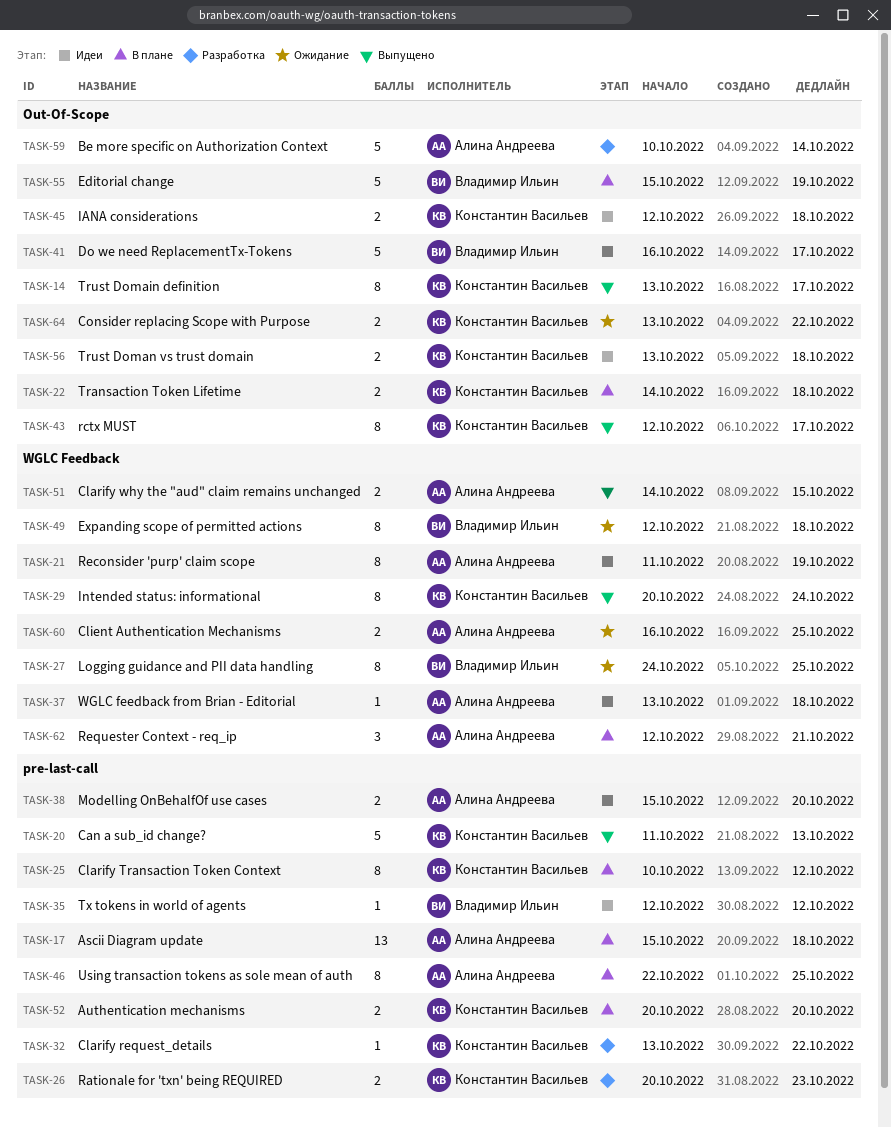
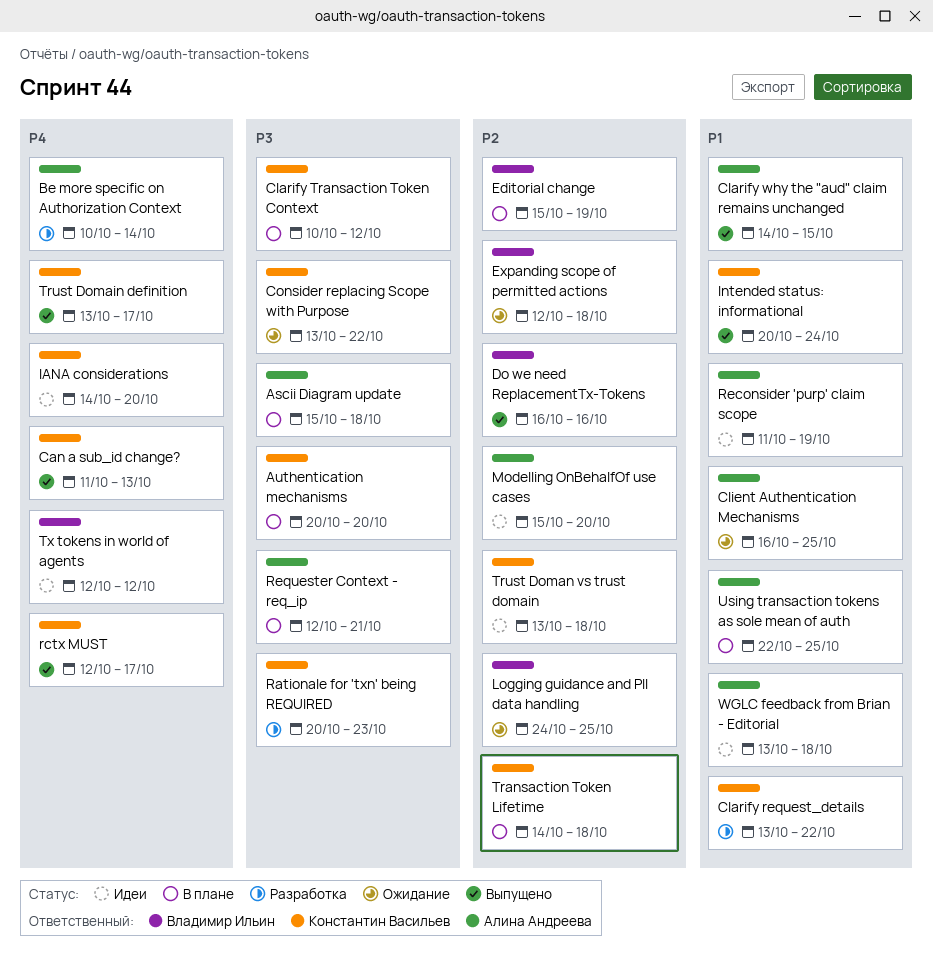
Do we need ReplacementTx-Tokens, status: Идеи -> Выпущено
Do we need ReplacementTx-Tokens, due: Oct 17 -> Oct 16
IANA considerations, start: Oct 12 -> Oct 14
IANA considerations, due: Oct 18 -> Oct 20

